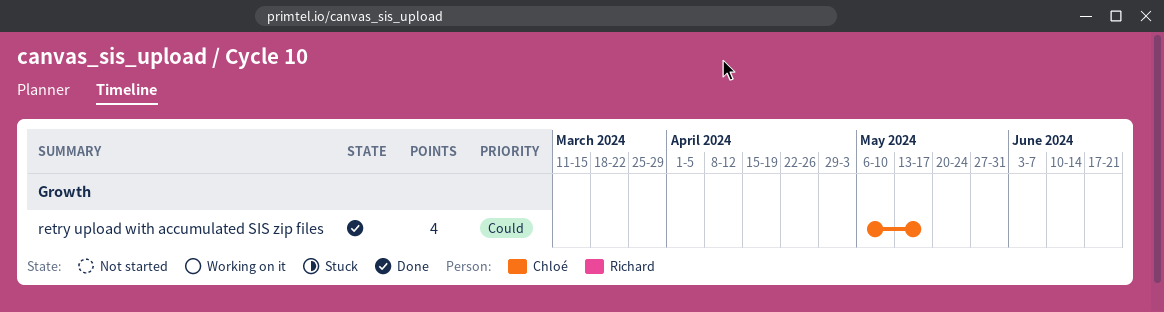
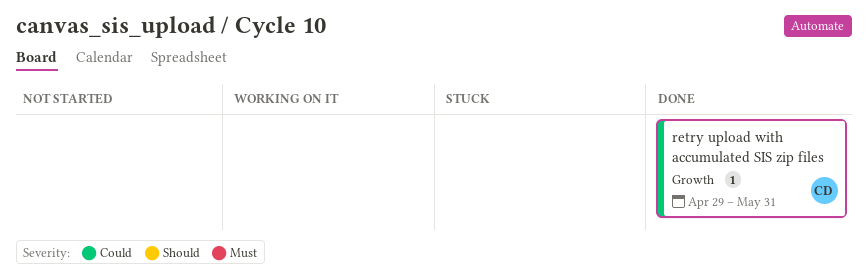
retry upload with accumulated SIS zip files, estimate: 4 -> 1
retry upload with accumulated SIS zip files, start: May 6 -> Apr 29
retry upload with accumulated SIS zip files, due: May 17 -> May 31

